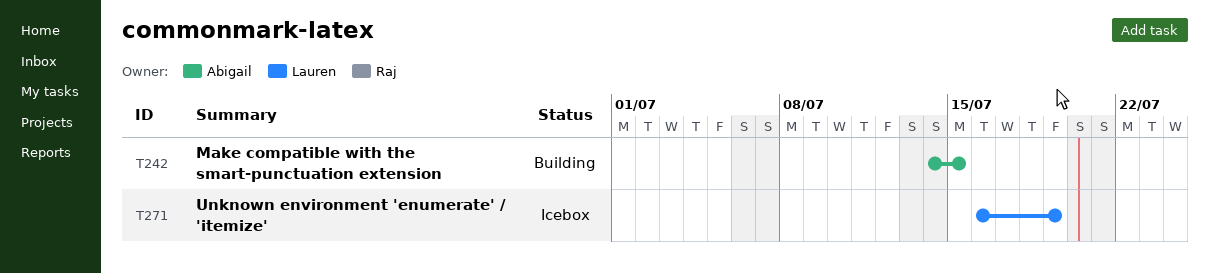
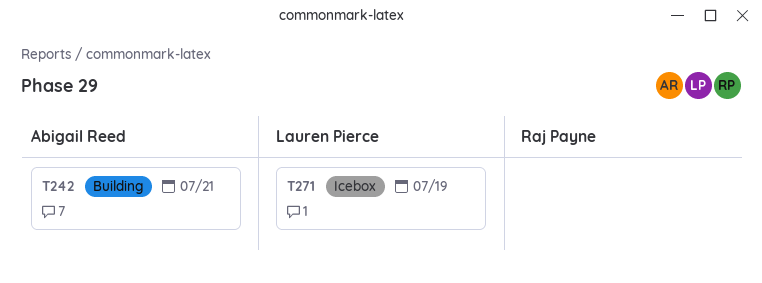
T242, due: Jul 15 -> Jul 21

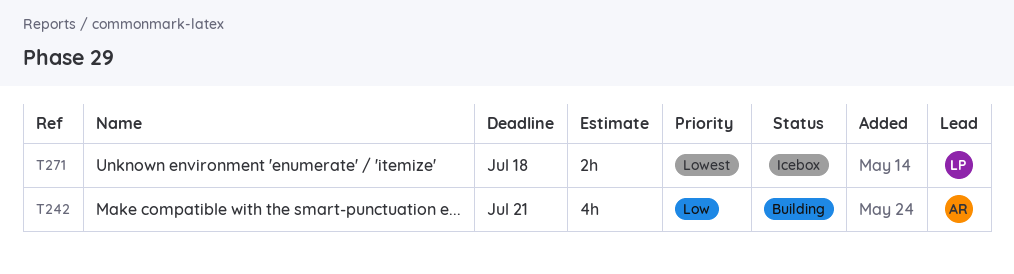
T271, due: Jul 19 -> Jul 18

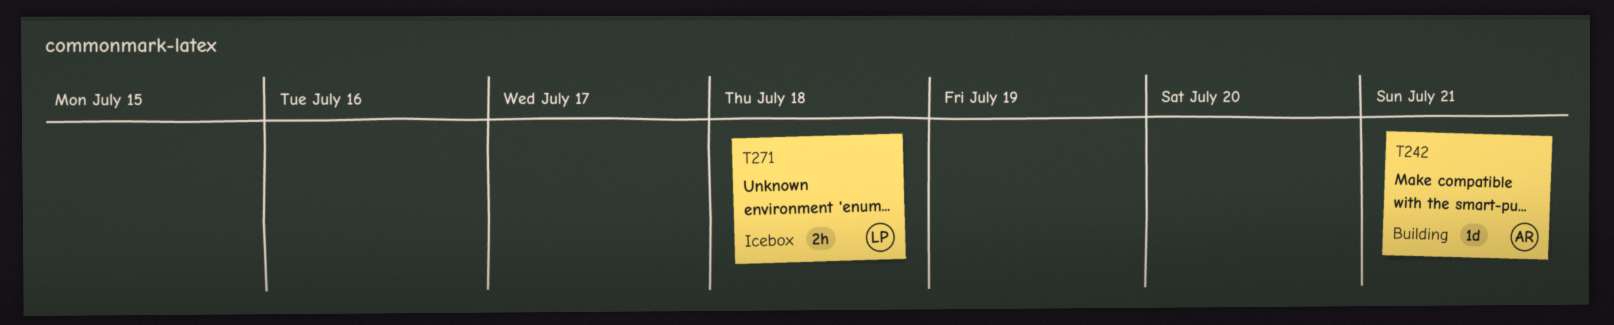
T242, estimate: 4h -> 1d

